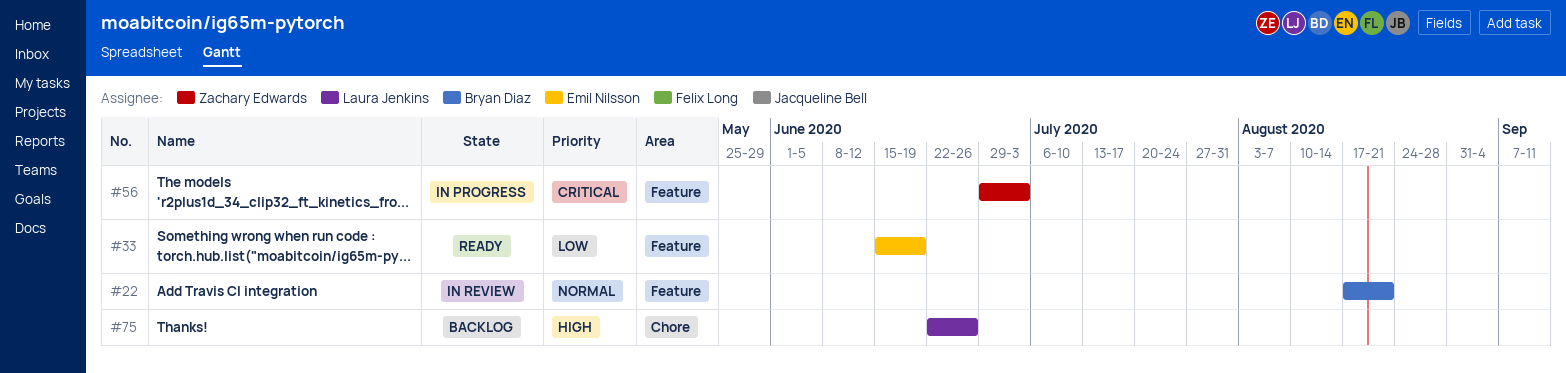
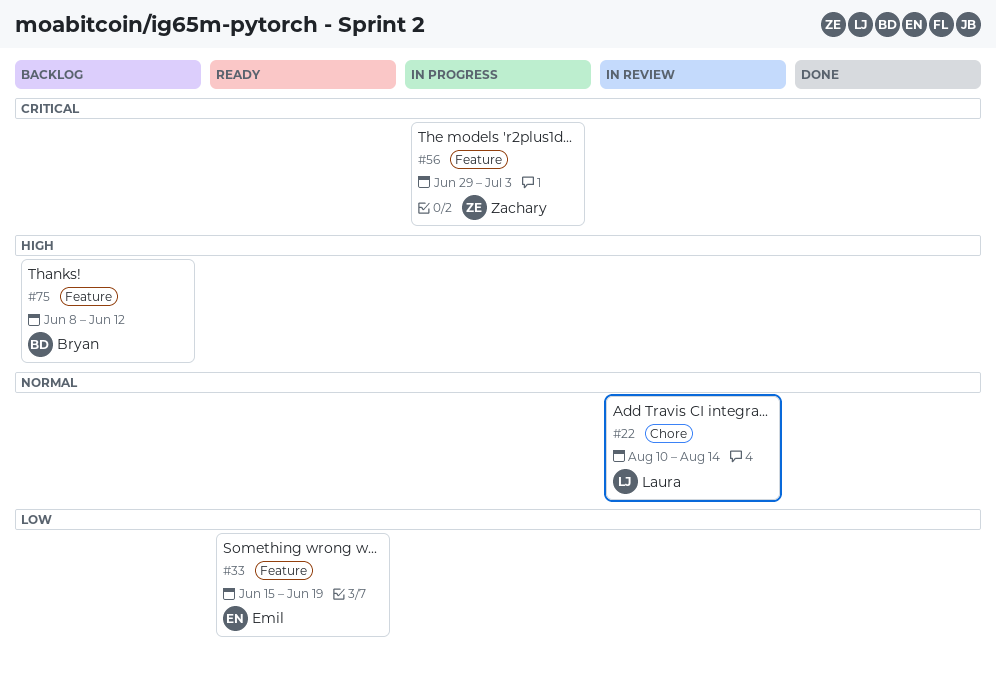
#22, owner: Bryan Diaz -> Laura Jenkins
#22, label: Feature -> Chore
#22, start: Aug 17 -> Aug 10
#22, due: Aug 21 -> Aug 14
#75, owner: Laura Jenkins -> Bryan Diaz
#75, label: Chore -> Feature
#75, start: Jun 22 -> Jun 8
#75, due: Jun 26 -> Jun 12

